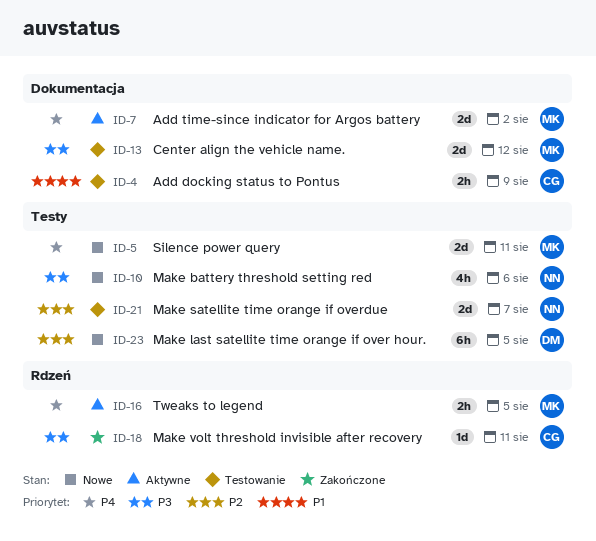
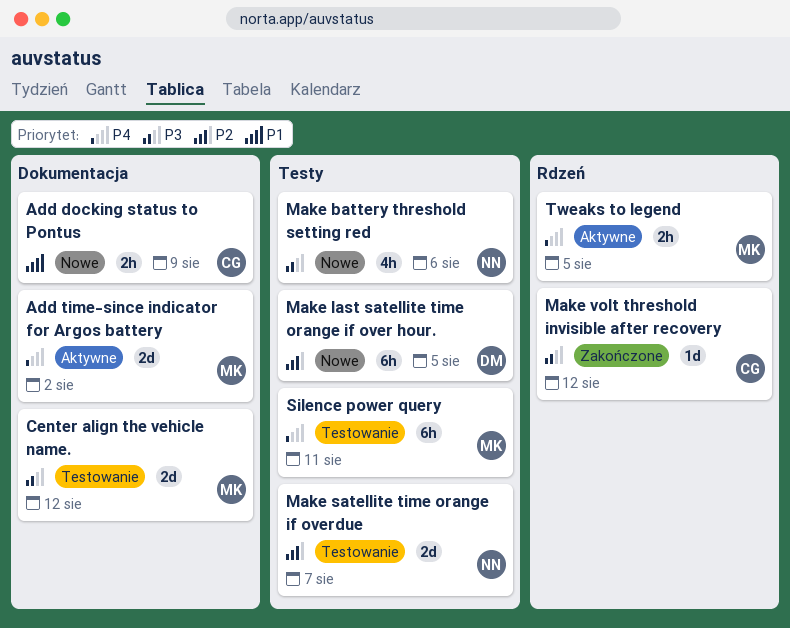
Add docking status to Pontus, status: Testowanie -> Nowe
Make volt threshold invisible after recovery, due: Aug 11 -> Aug 12
Silence power query, status: Nowe -> Testowanie
Silence power query, estimate: 2d -> 6h

